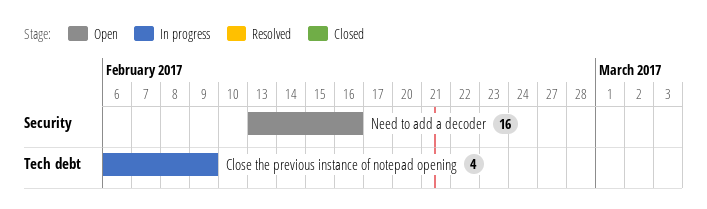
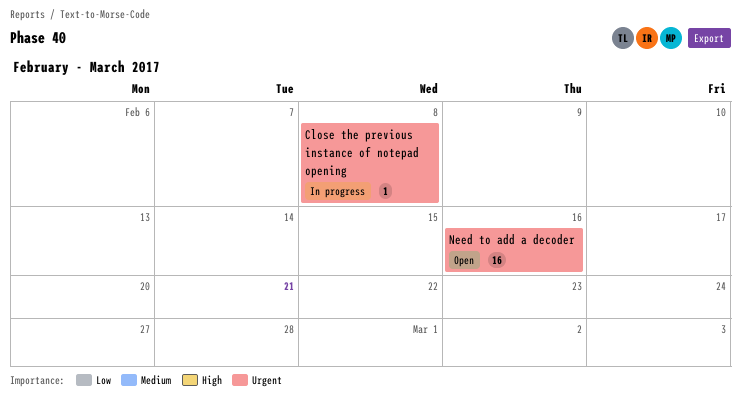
Close the previous instance of notepad opening, estimate: 4 -> 1
Close the previous instance of notepad opening, due: Feb 9 -> Feb 8

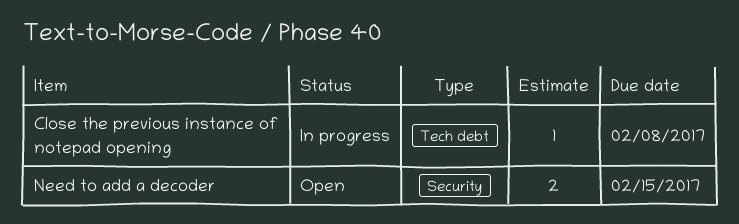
Need to add a decoder, estimate: 16 -> 2
Need to add a decoder, due: Feb 16 -> Feb 15

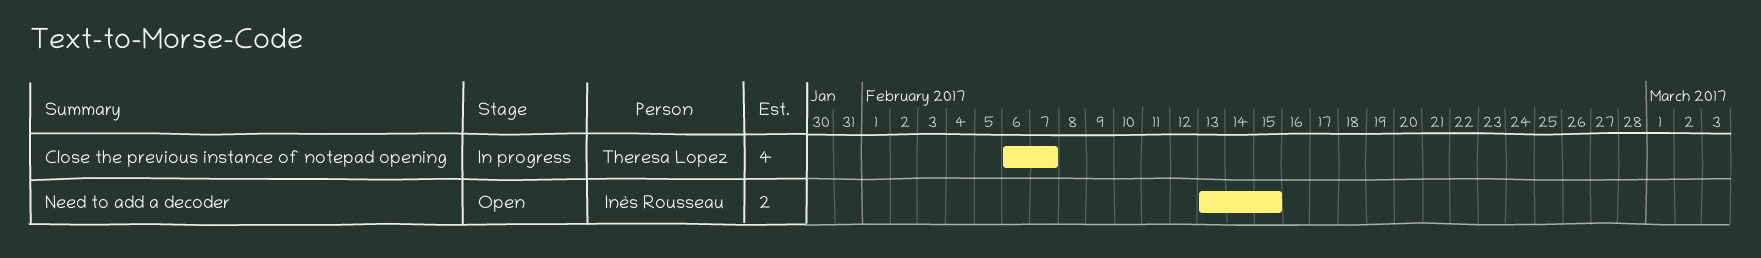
Close the previous instance of notepad opening, estimate: 1 -> 4
Close the previous instance of notepad opening, due: Feb 8 -> Feb 7

